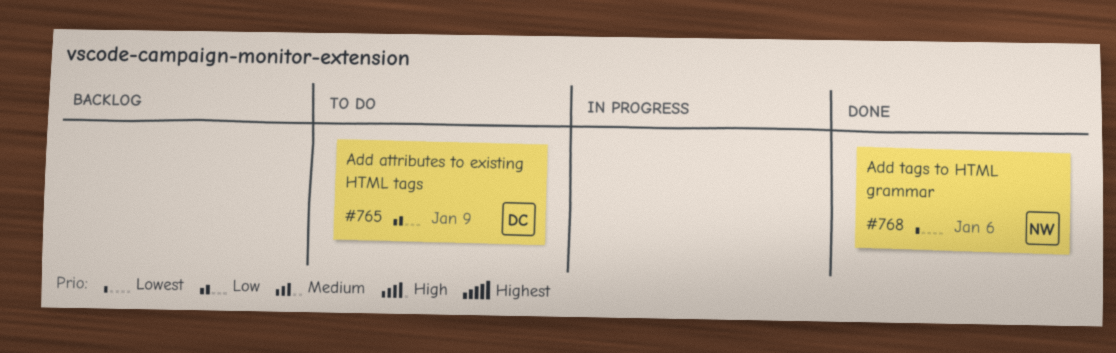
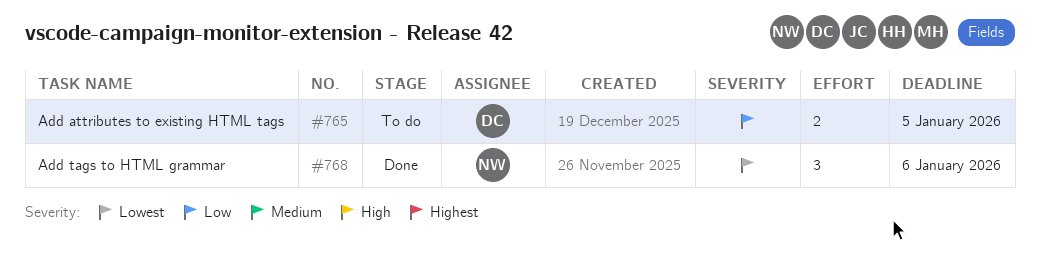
#765, due: Jan 9 -> Jan 5

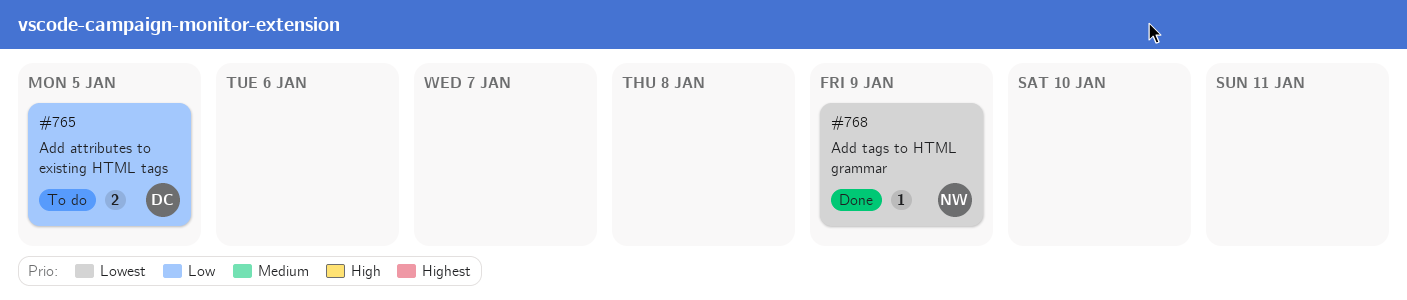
#768, estimate: 3 -> 1
#768, due: Jan 6 -> Jan 9

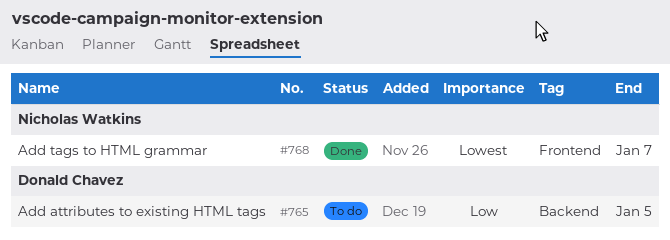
#768, due: Jan 9 -> Jan 7

